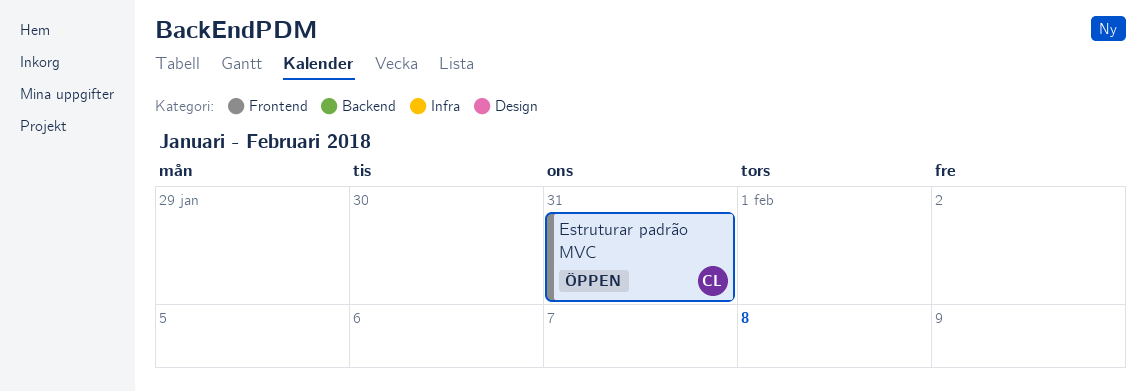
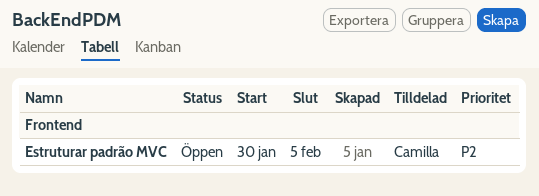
Estruturar padrão MVC, due: Jan 31 -> Feb 5

